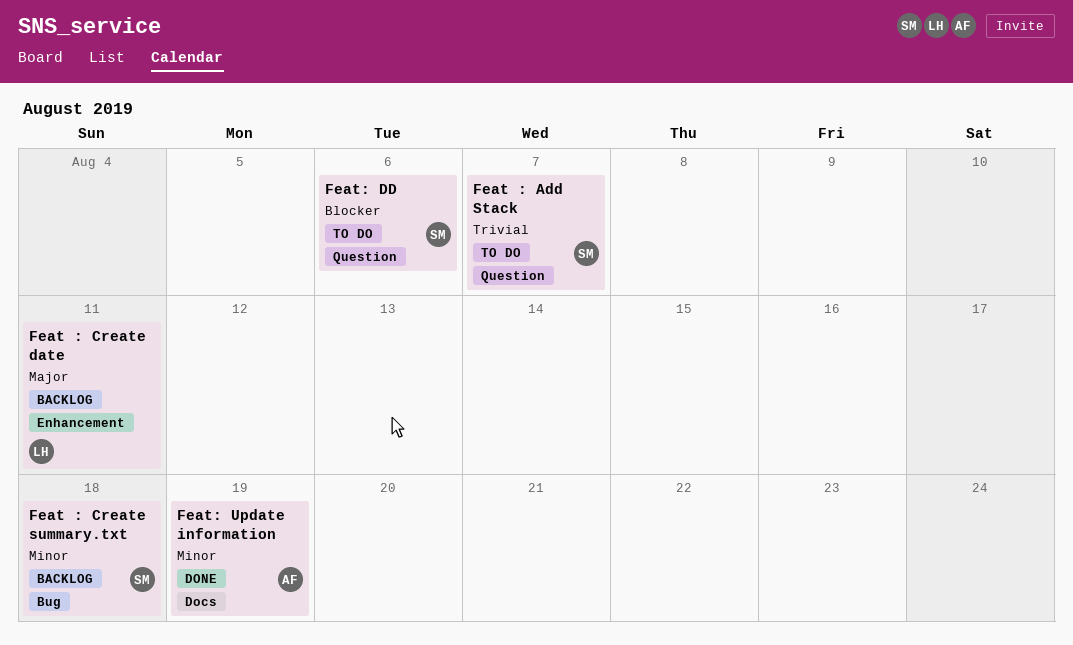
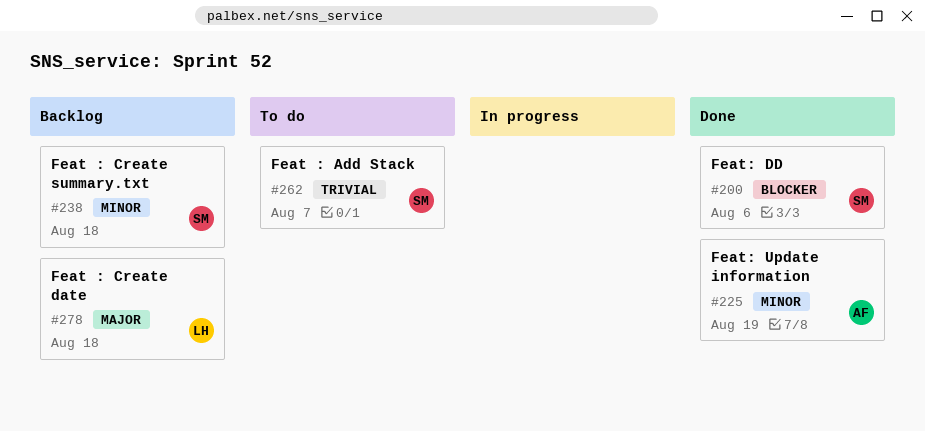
Feat : Create date, due: Aug 11 -> Aug 18
Feat: DD, status: To do -> Done

